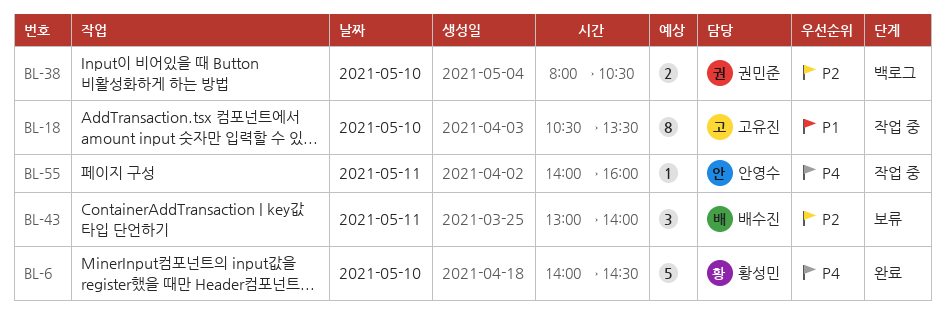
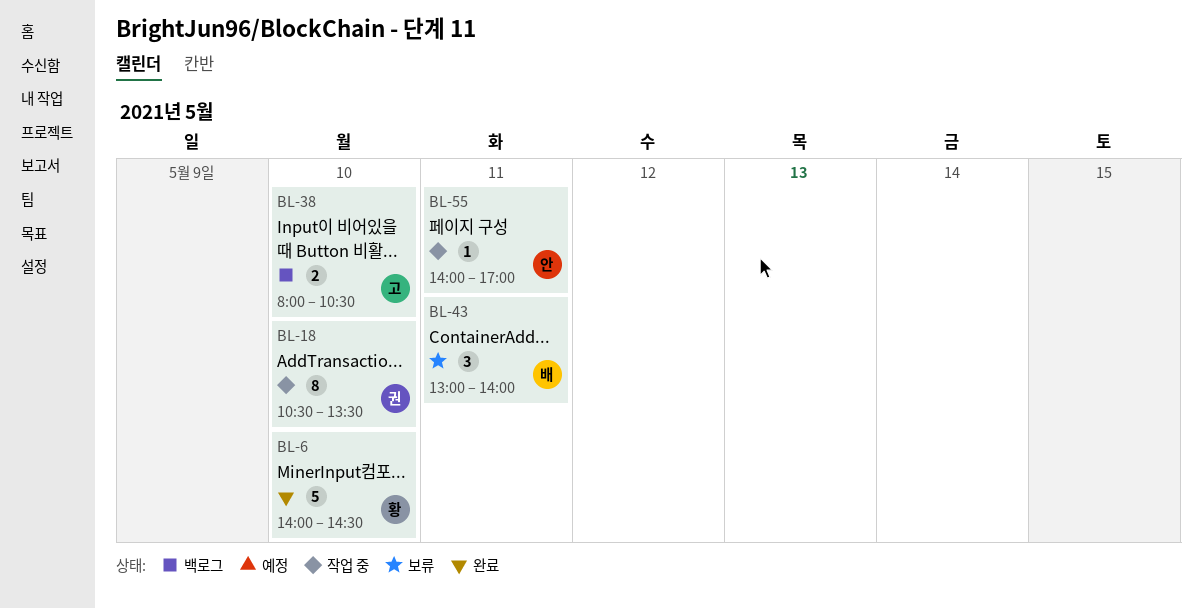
BL-18, owner: 고유진 -> 권민준
BL-38, owner: 권민준 -> 고유진
BL-55, ends: 16:00 -> 17:00

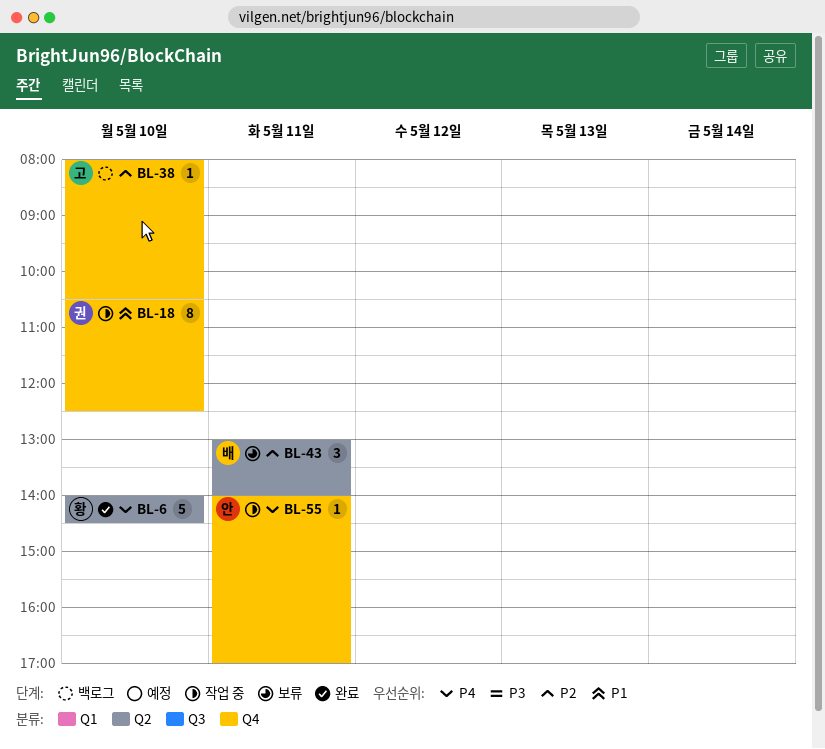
BL-18, ends: 13:30 -> 12:30
BL-38, estimate: 2 -> 1

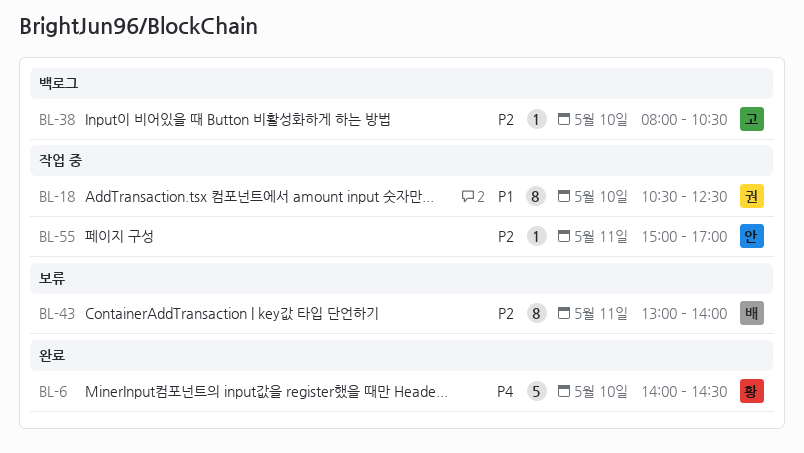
BL-43, estimate: 3 -> 8
BL-55, priority: P4 -> P2
BL-55, begins: 14:00 -> 15:00

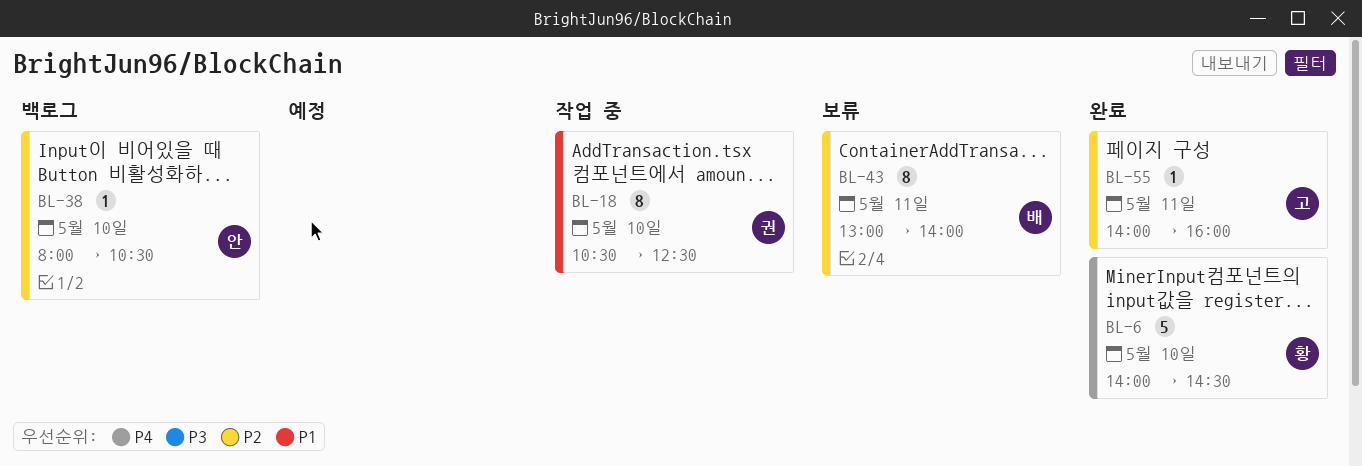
BL-38, owner: 고 -> 안
BL-55, status: 작업 중 -> 완료
BL-55, owner: 안 -> 고
BL-55, begins: 15:00 -> 14:00
BL-55, ends: 17:00 -> 16:00

